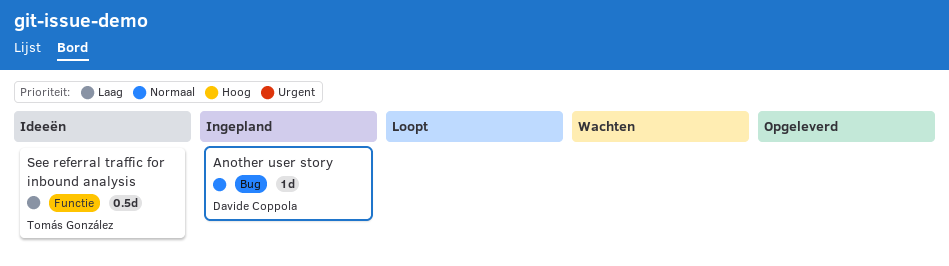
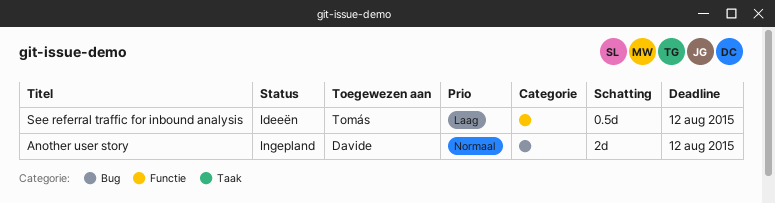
Another user story, estimate: 1d -> 2d

